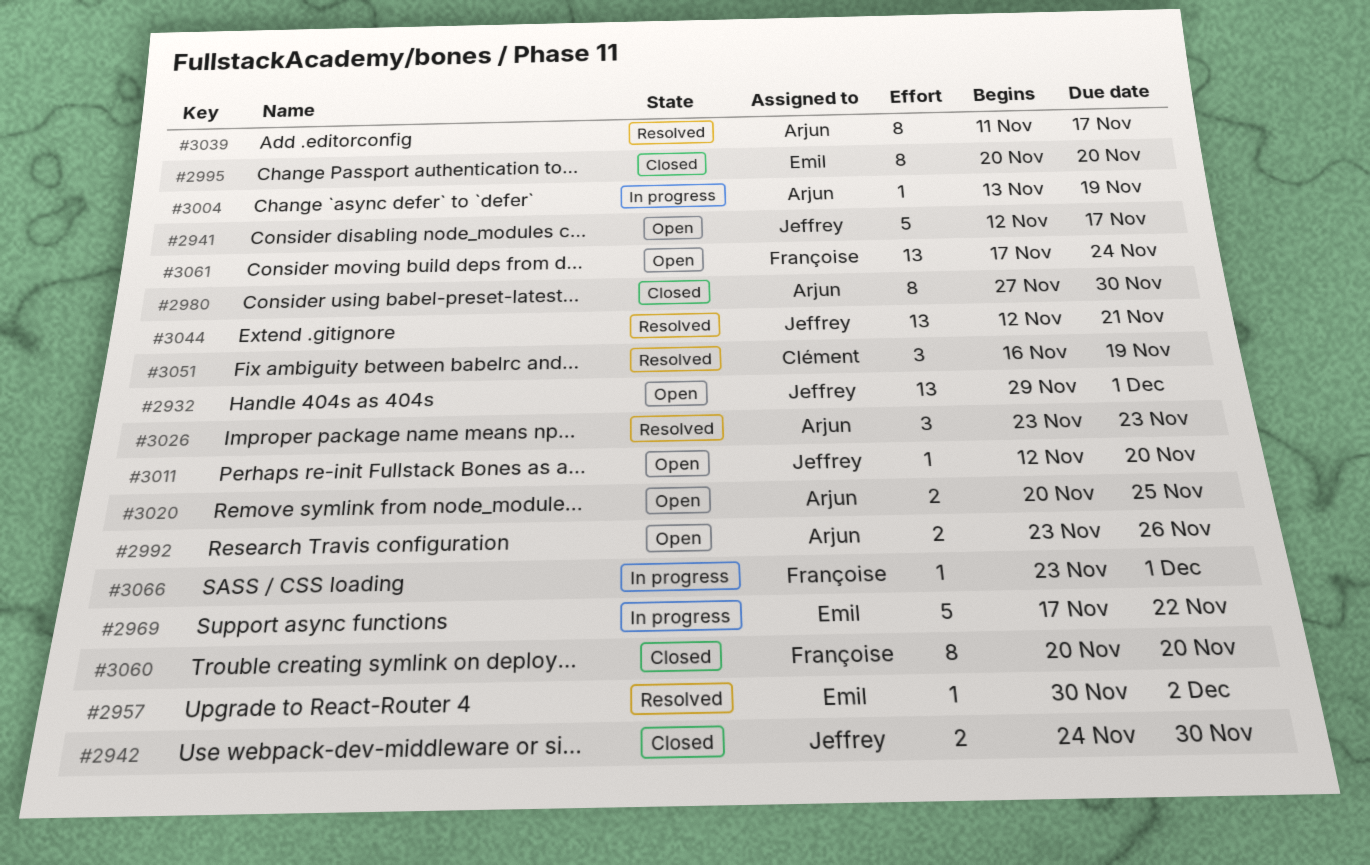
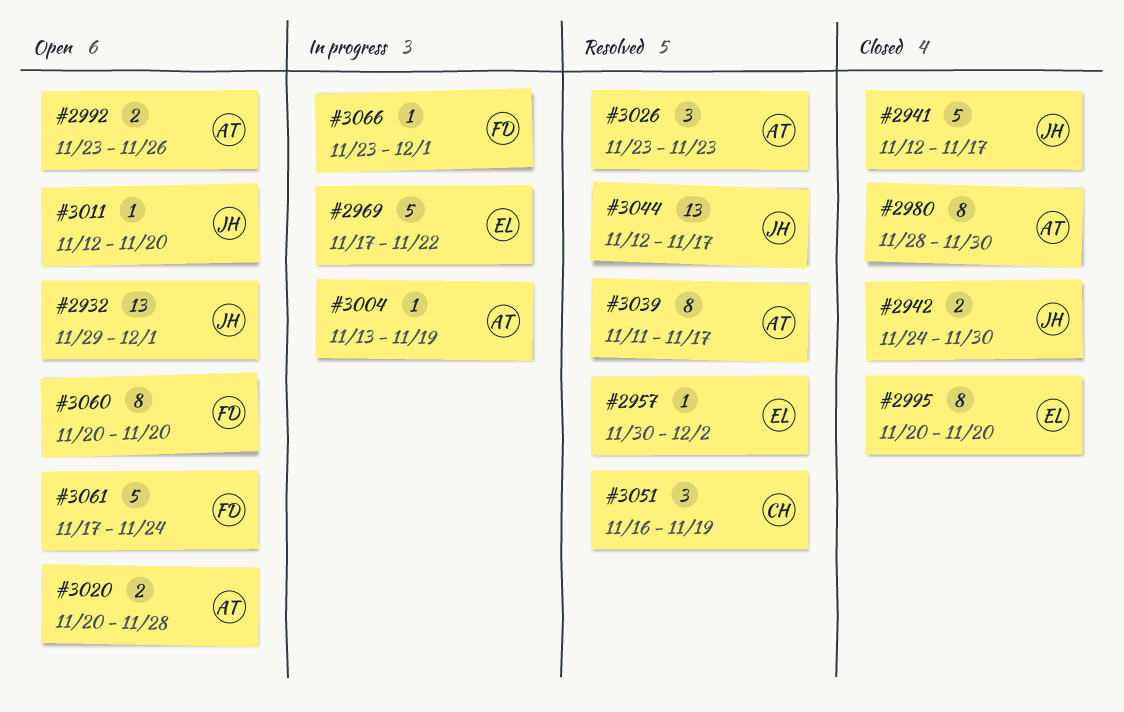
#2941, status: Open -> Closed
#2980, start: Nov 27 -> Nov 28
#3020, due: Nov 25 -> Nov 28
#3044, due: Nov 21 -> Nov 17
#3060, status: Closed -> Open
#3061, estimate: 13 -> 5

